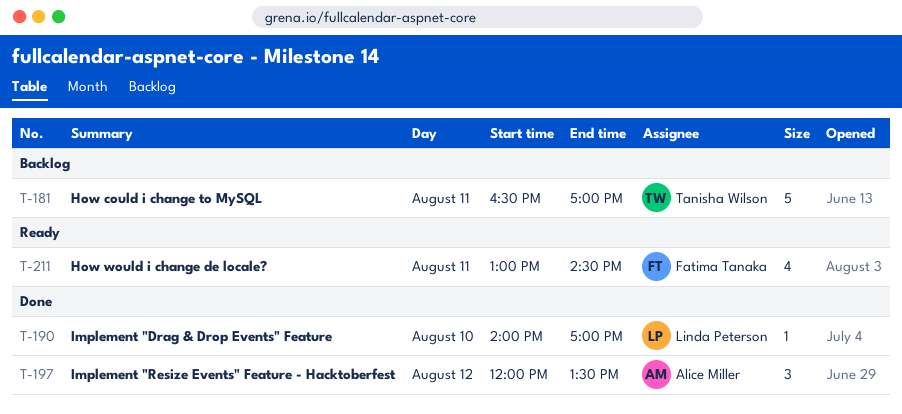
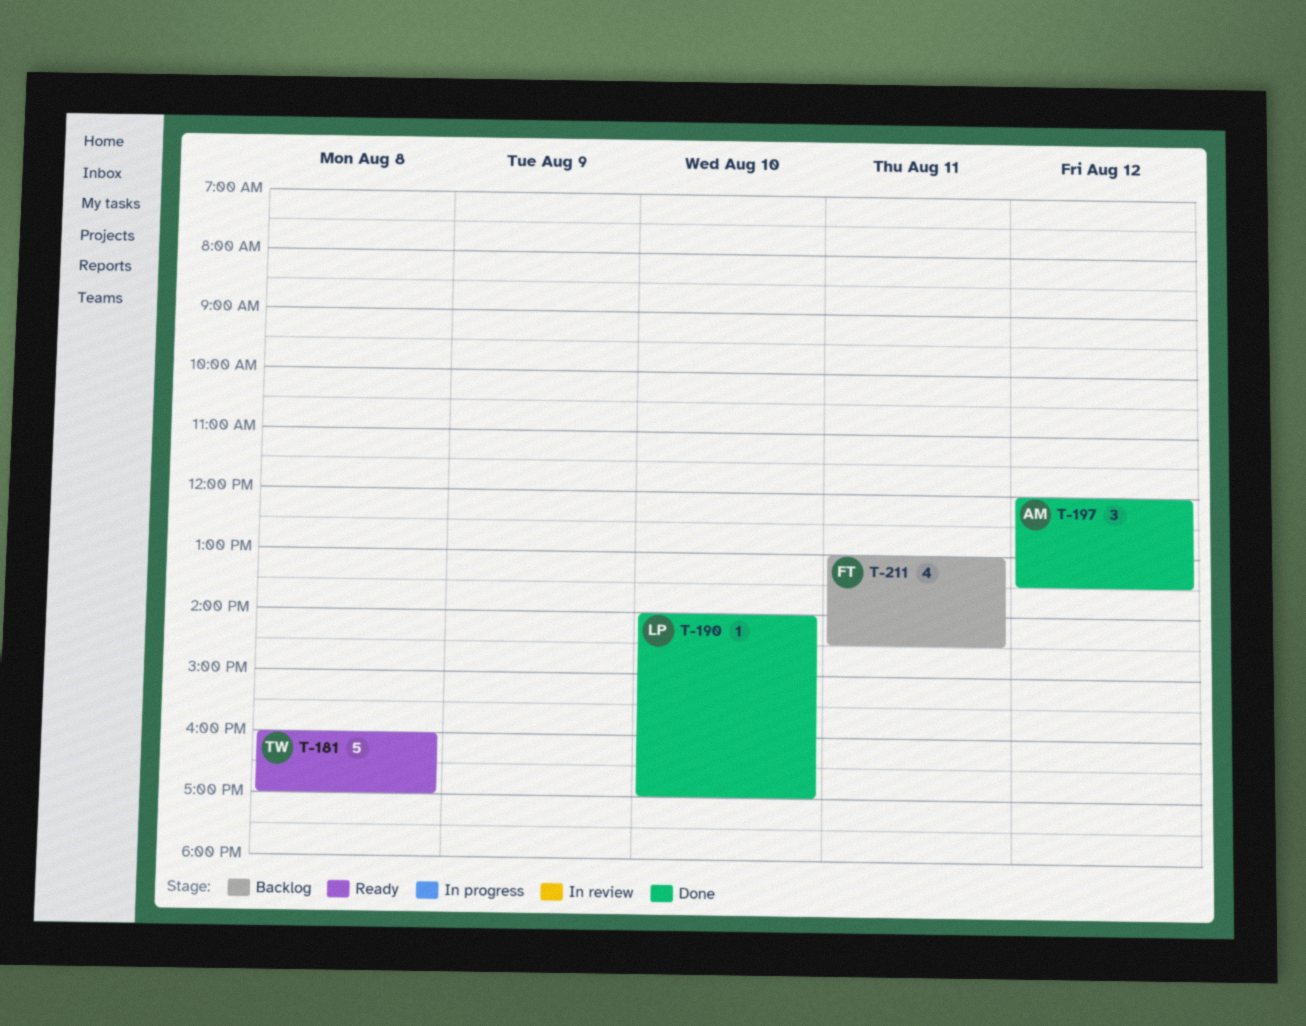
T-181, status: Backlog -> Ready
T-181, day: Aug 11 -> Aug 8
T-181, begins: 16:30 -> 16:00
T-211, status: Ready -> Backlog

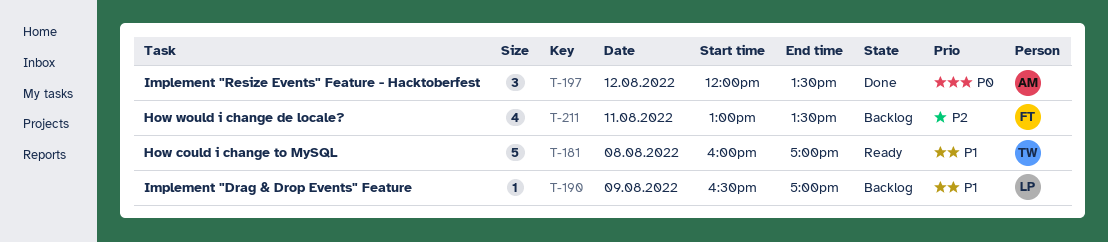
T-190, status: Done -> Backlog
T-190, day: Aug 10 -> Aug 9
T-190, begins: 14:00 -> 16:30
T-211, ends: 14:30 -> 13:30

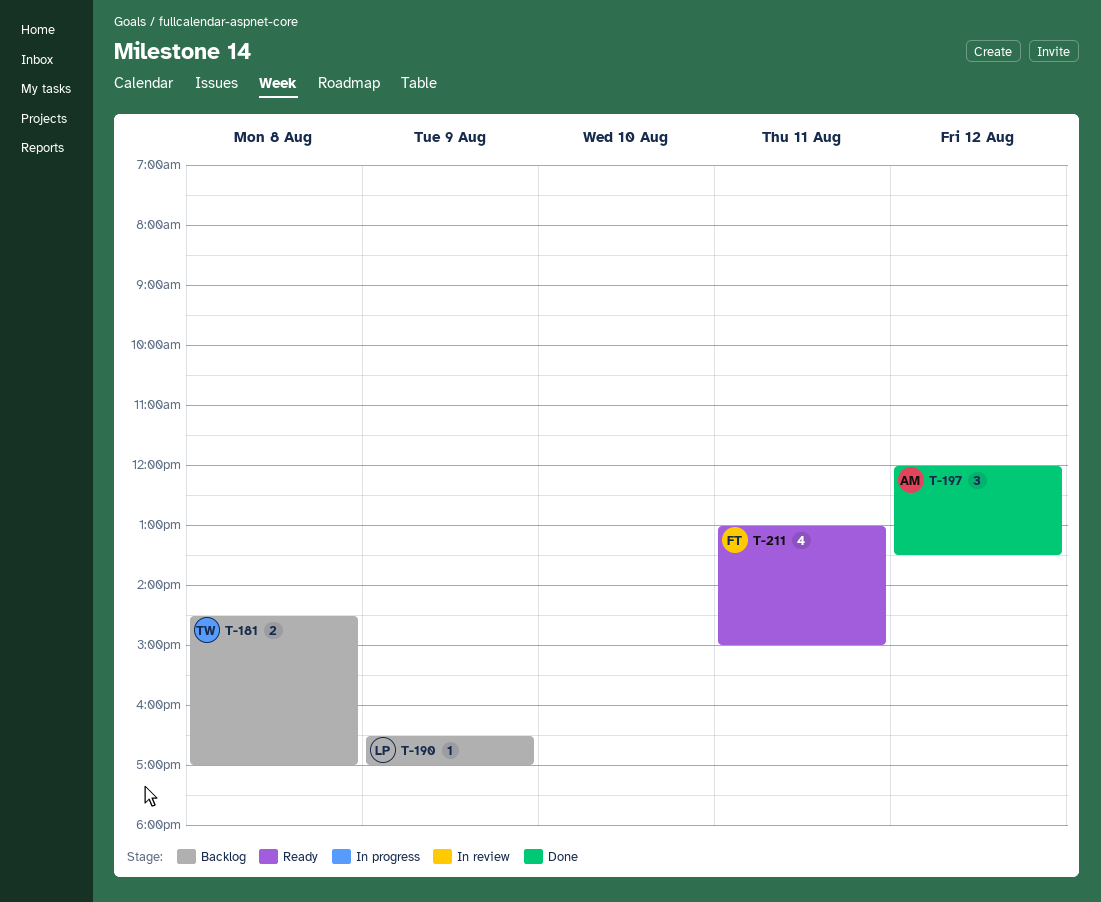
T-181, status: Ready -> Backlog
T-181, estimate: 5 -> 2
T-181, begins: 16:00 -> 14:30
T-211, status: Backlog -> Ready
T-211, ends: 13:30 -> 15:00

